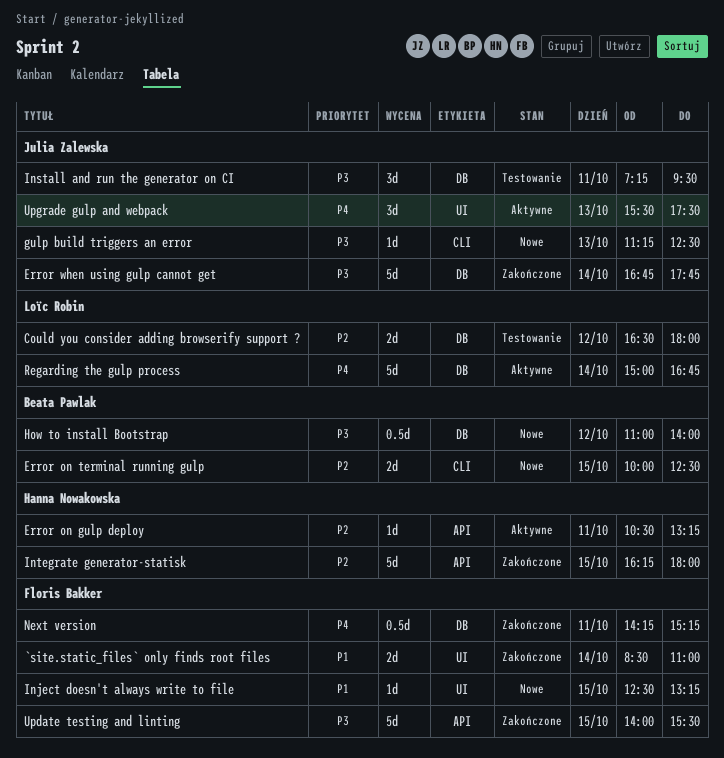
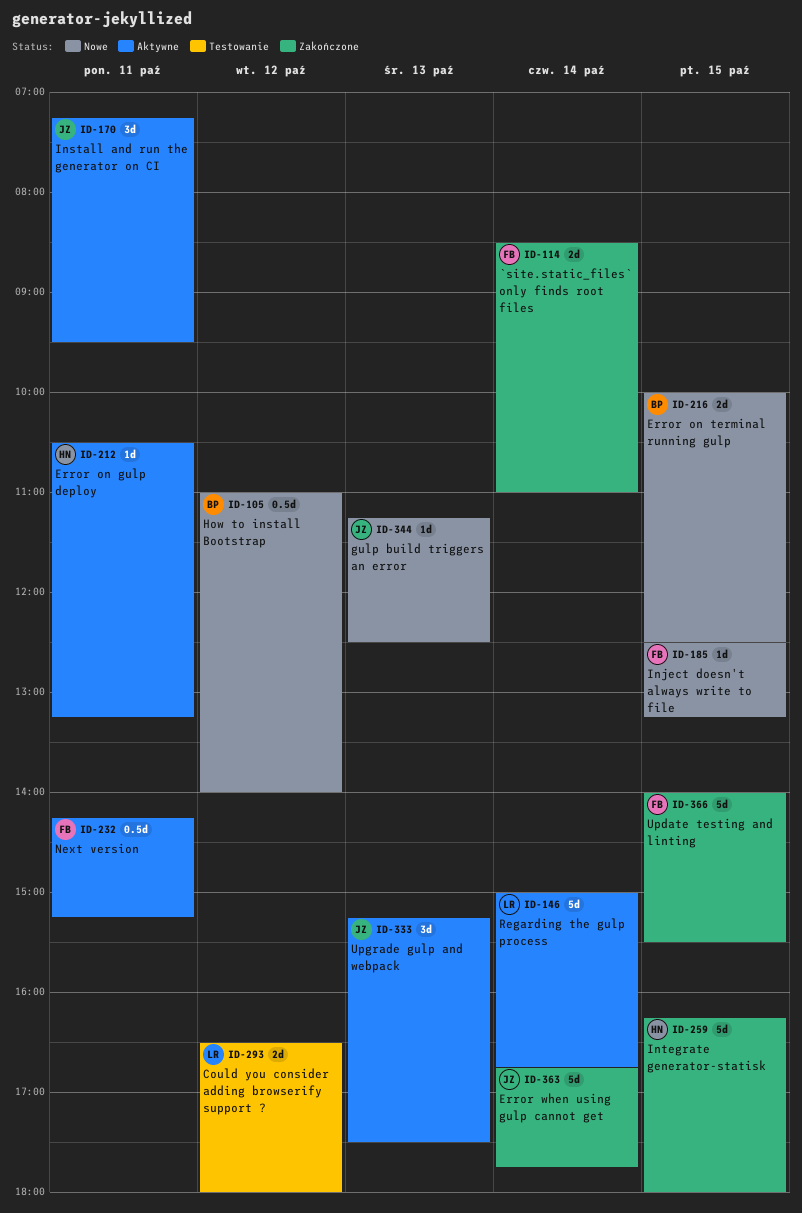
Install and run the generator on CI, status: Testowanie -> Aktywne
Next version, status: Zakończone -> Aktywne
Upgrade gulp and webpack, begins: 15:30 -> 15:15

